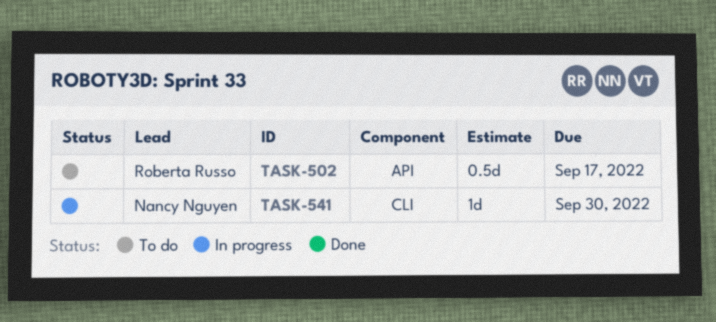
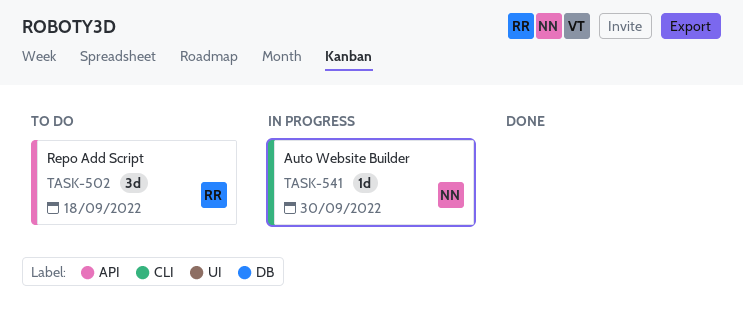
TASK-502, estimate: 0.5d -> 3d
TASK-502, due: Sep 17 -> Sep 18

